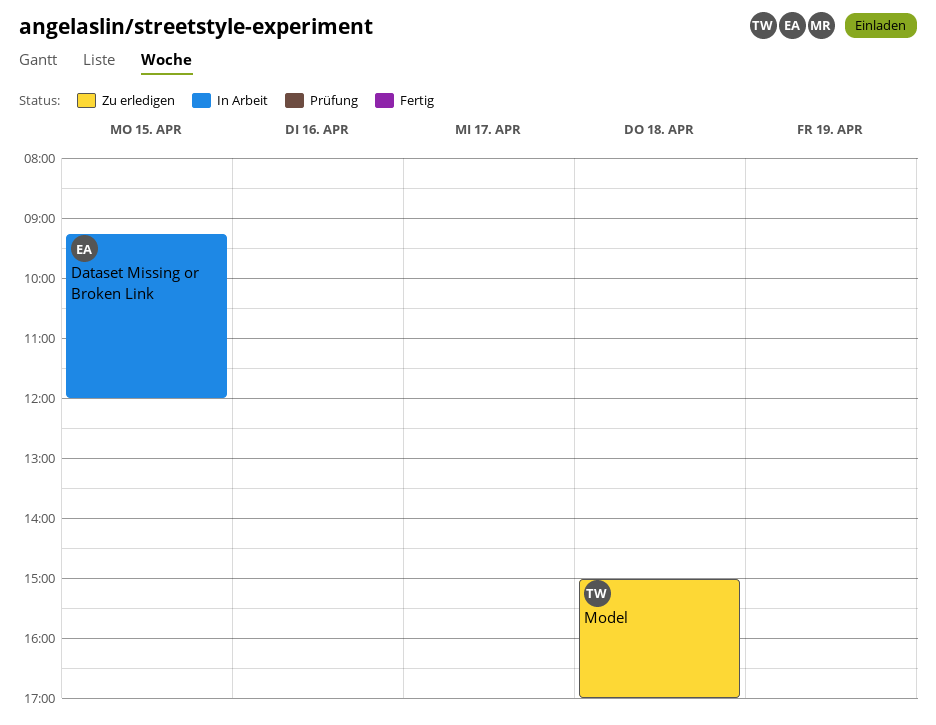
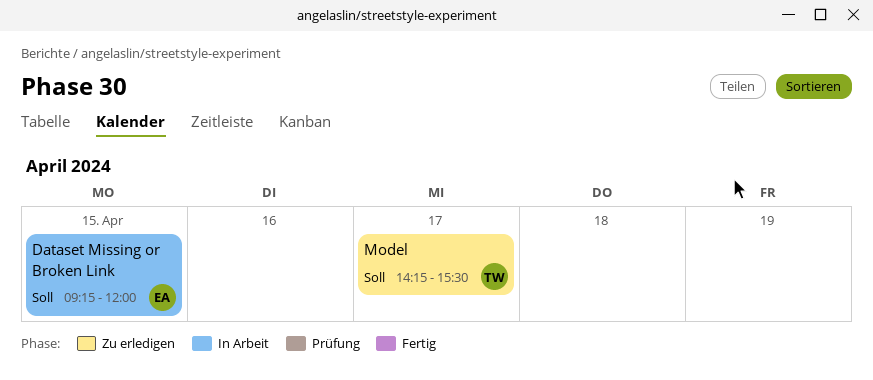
Model, day: Apr 18 -> Apr 17
Model, begins: 15:00 -> 14:15
Model, ends: 17:00 -> 15:30

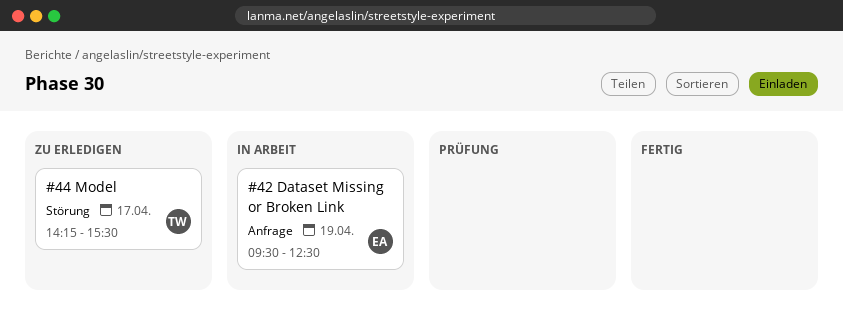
Dataset Missing or Broken Link, day: Apr 15 -> Apr 19
Dataset Missing or Broken Link, begins: 09:15 -> 09:30
Dataset Missing or Broken Link, ends: 12:00 -> 12:30

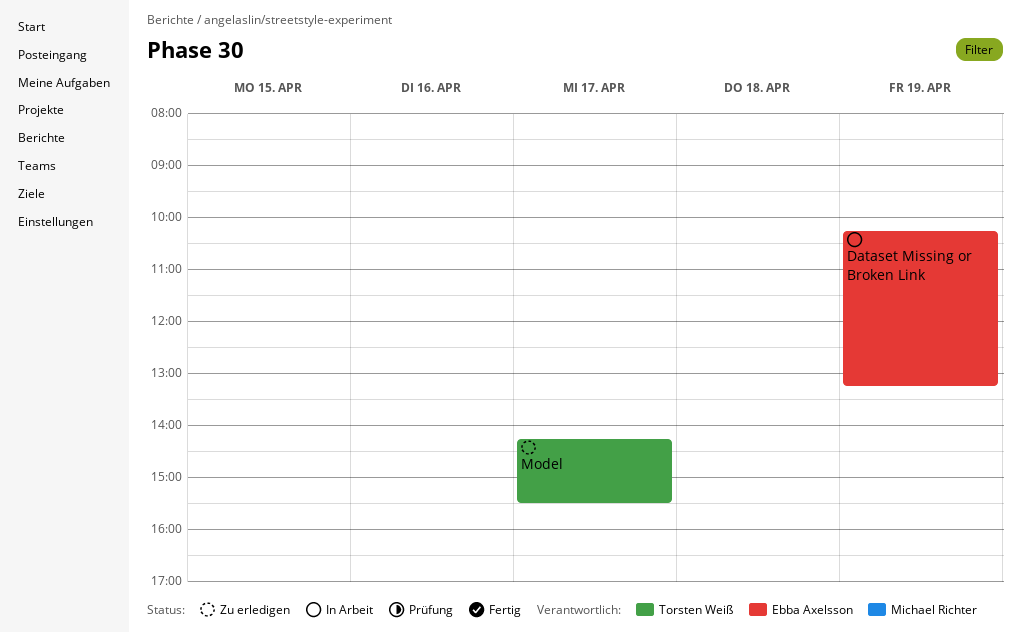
Dataset Missing or Broken Link, begins: 09:30 -> 10:15
Dataset Missing or Broken Link, ends: 12:30 -> 13:15

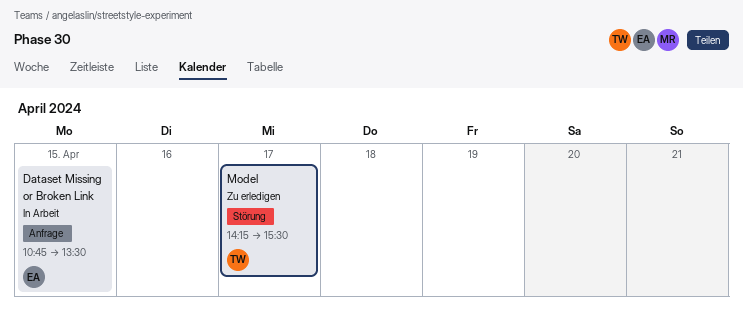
Dataset Missing or Broken Link, day: Apr 19 -> Apr 15
Dataset Missing or Broken Link, begins: 10:15 -> 10:45
Dataset Missing or Broken Link, ends: 13:15 -> 13:30

